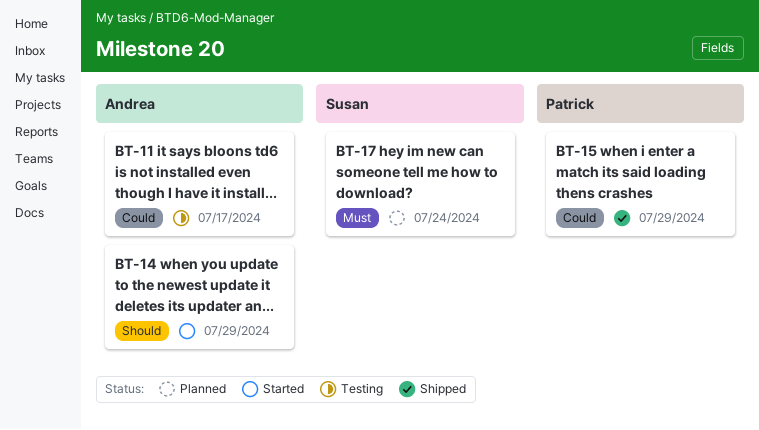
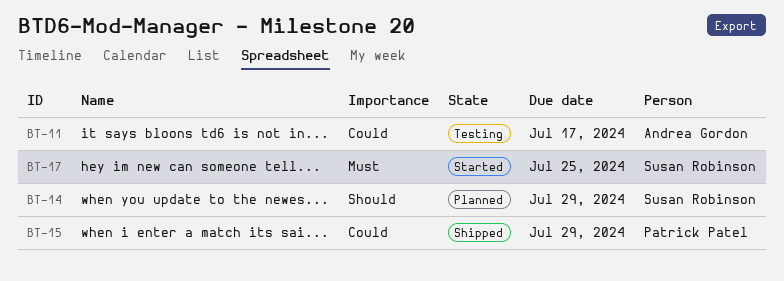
BT-14, status: Started -> Planned
BT-14, owner: Andrea Gordon -> Susan Robinson
BT-17, status: Planned -> Started
BT-17, due: Jul 24 -> Jul 25

